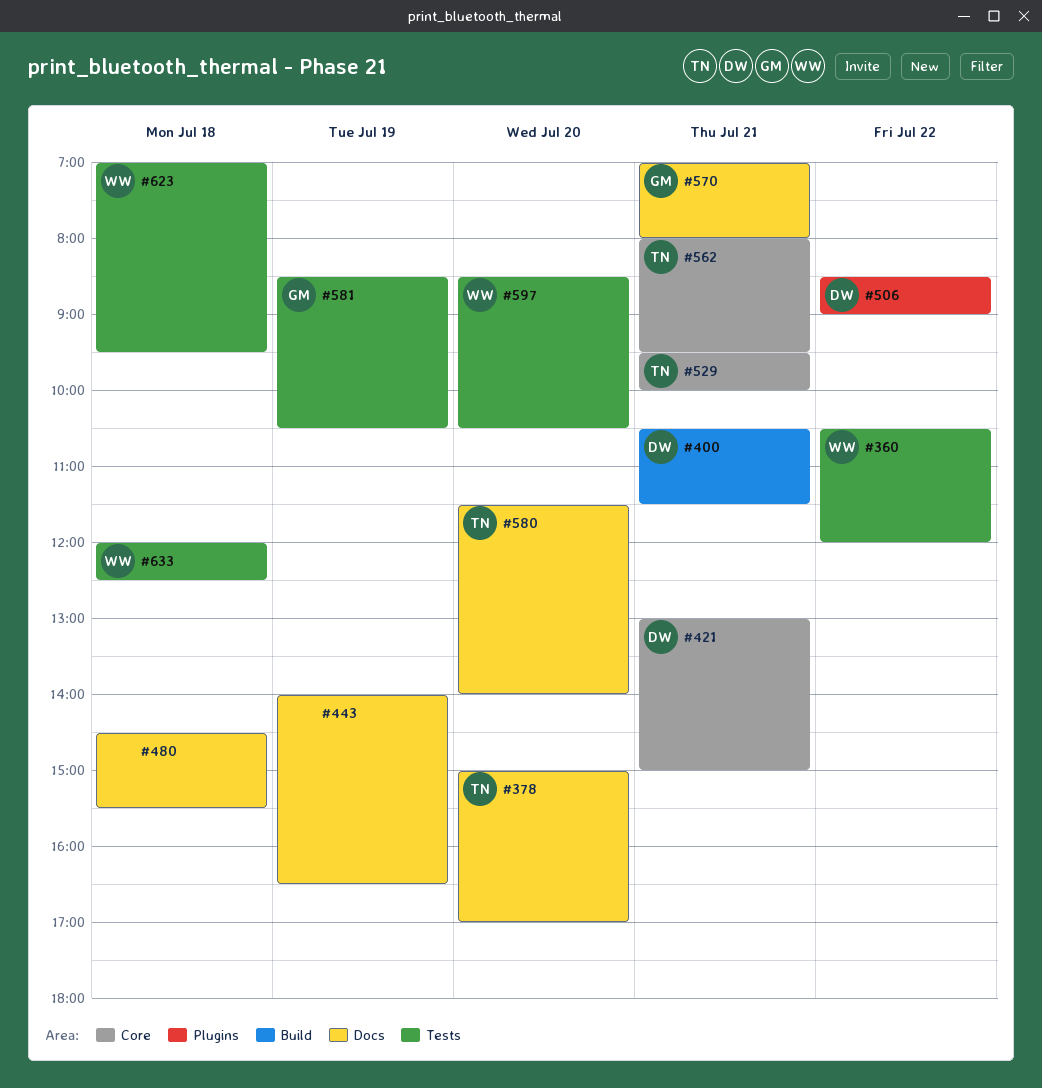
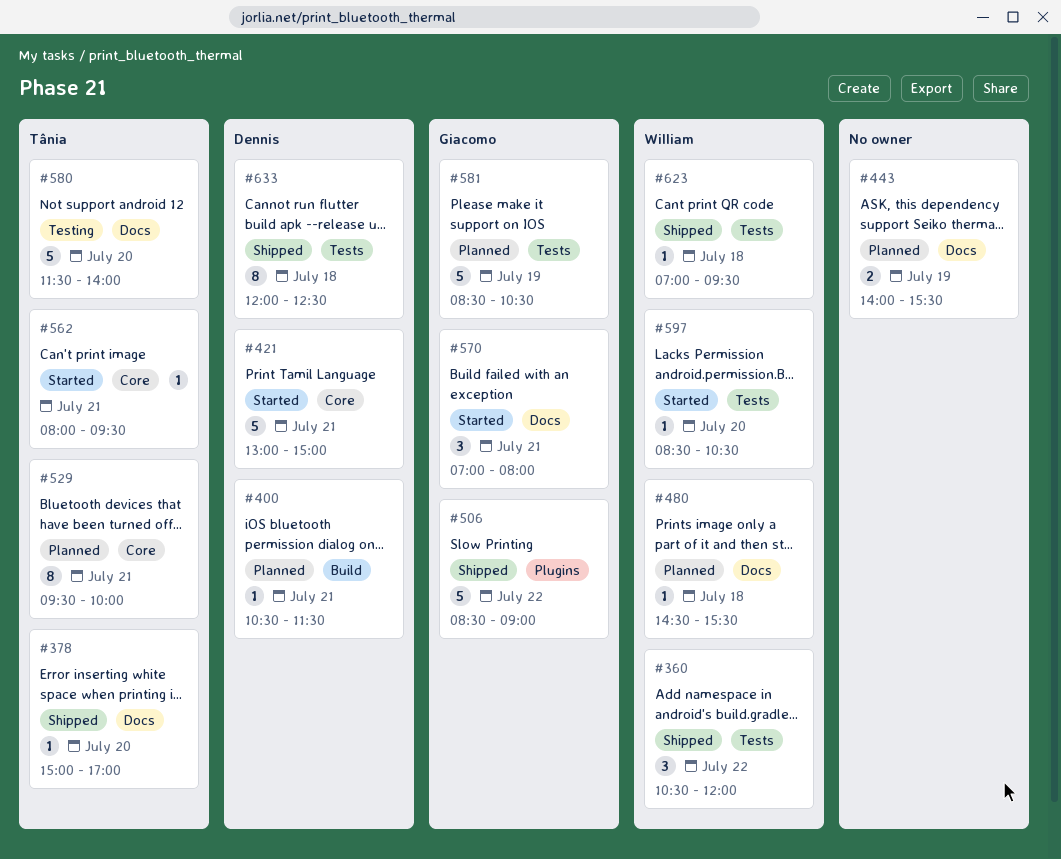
#443, ends: 16:30 -> 15:30
#480, owner: none -> William
#506, owner: Dennis -> Giacomo
#633, owner: William -> Dennis

